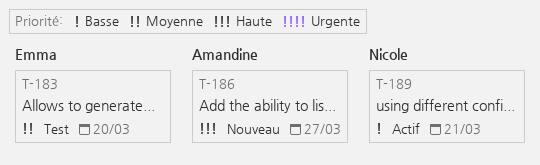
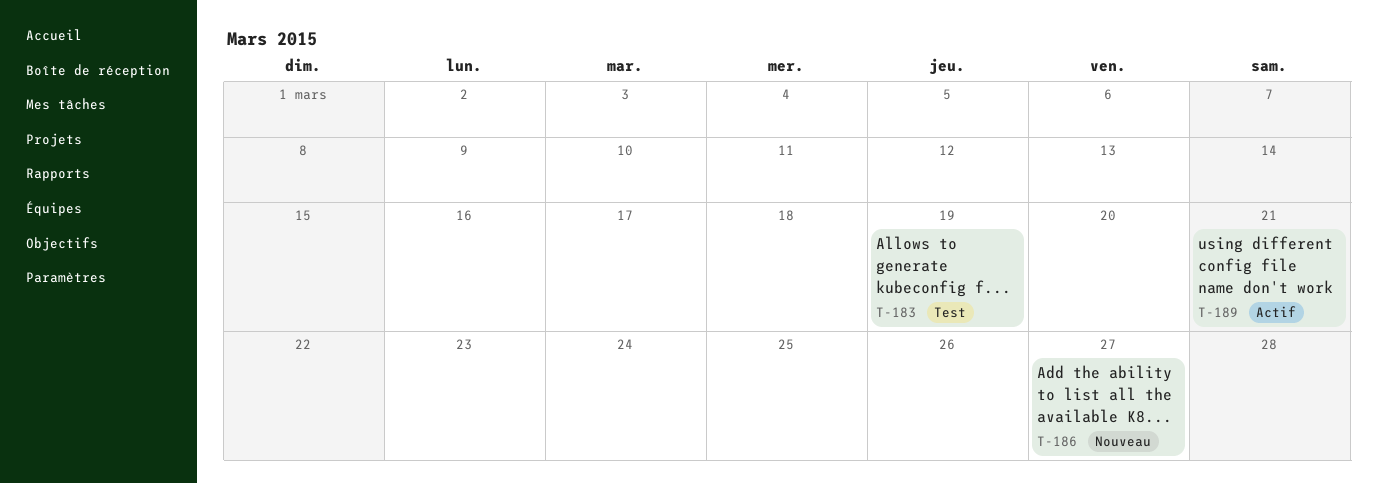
T-183, due: Mar 20 -> Mar 19

